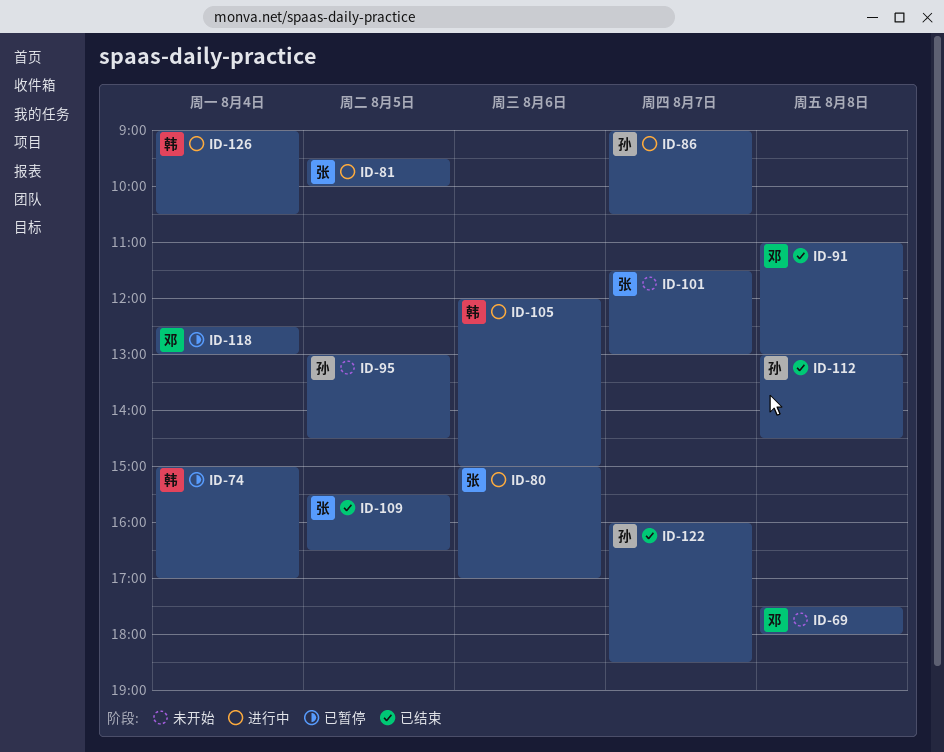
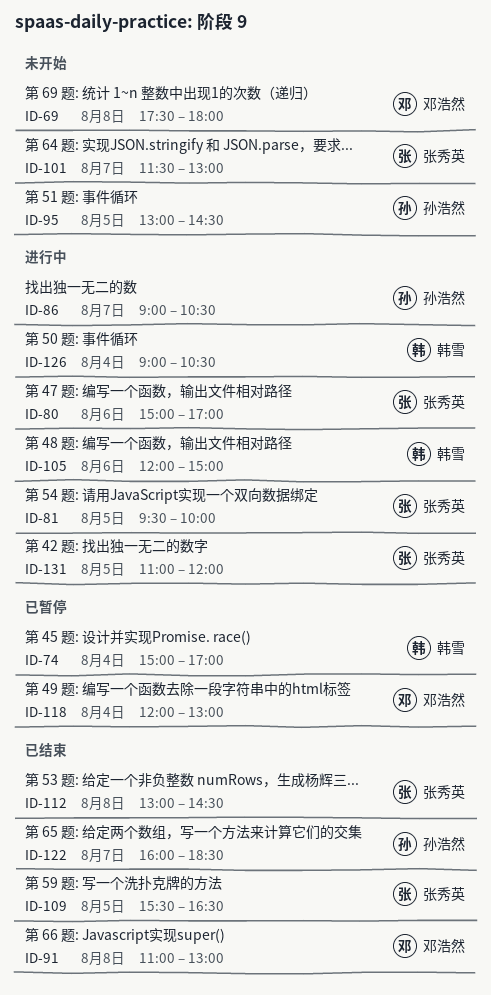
ID-112, owner: 孙浩然 -> 张秀英
ID-118, begins: 12:30 -> 12:00
ID-131: none -> present

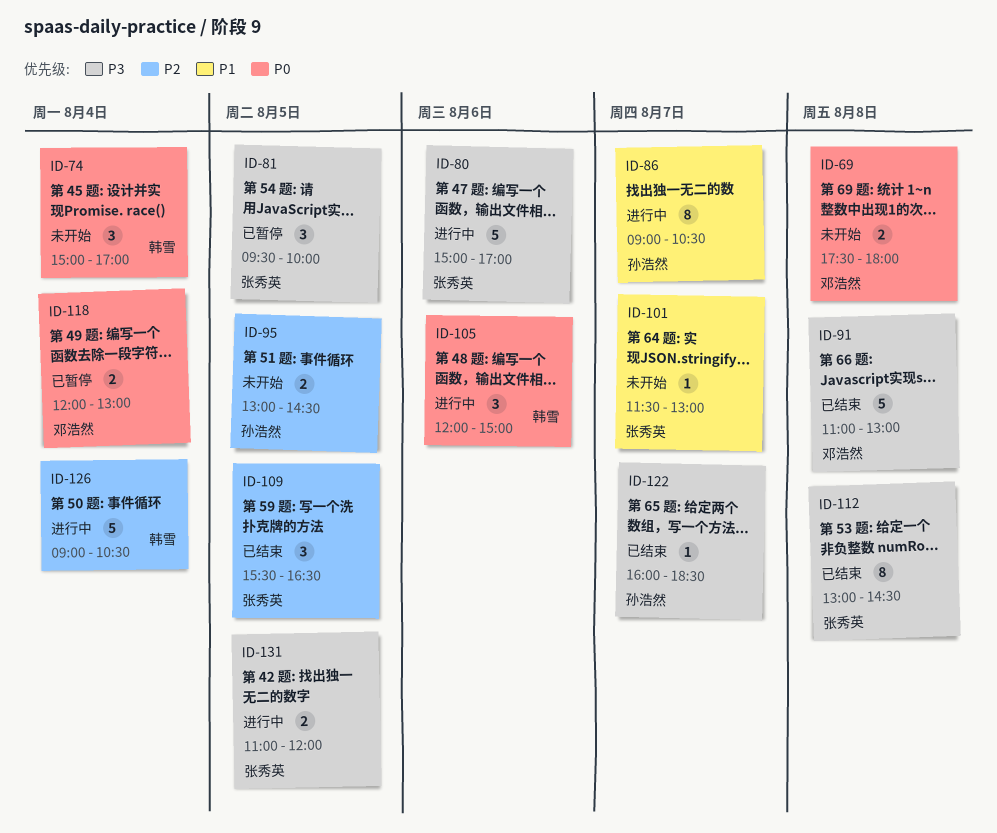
ID-74, status: 已暂停 -> 未开始
ID-81, status: 进行中 -> 已暂停

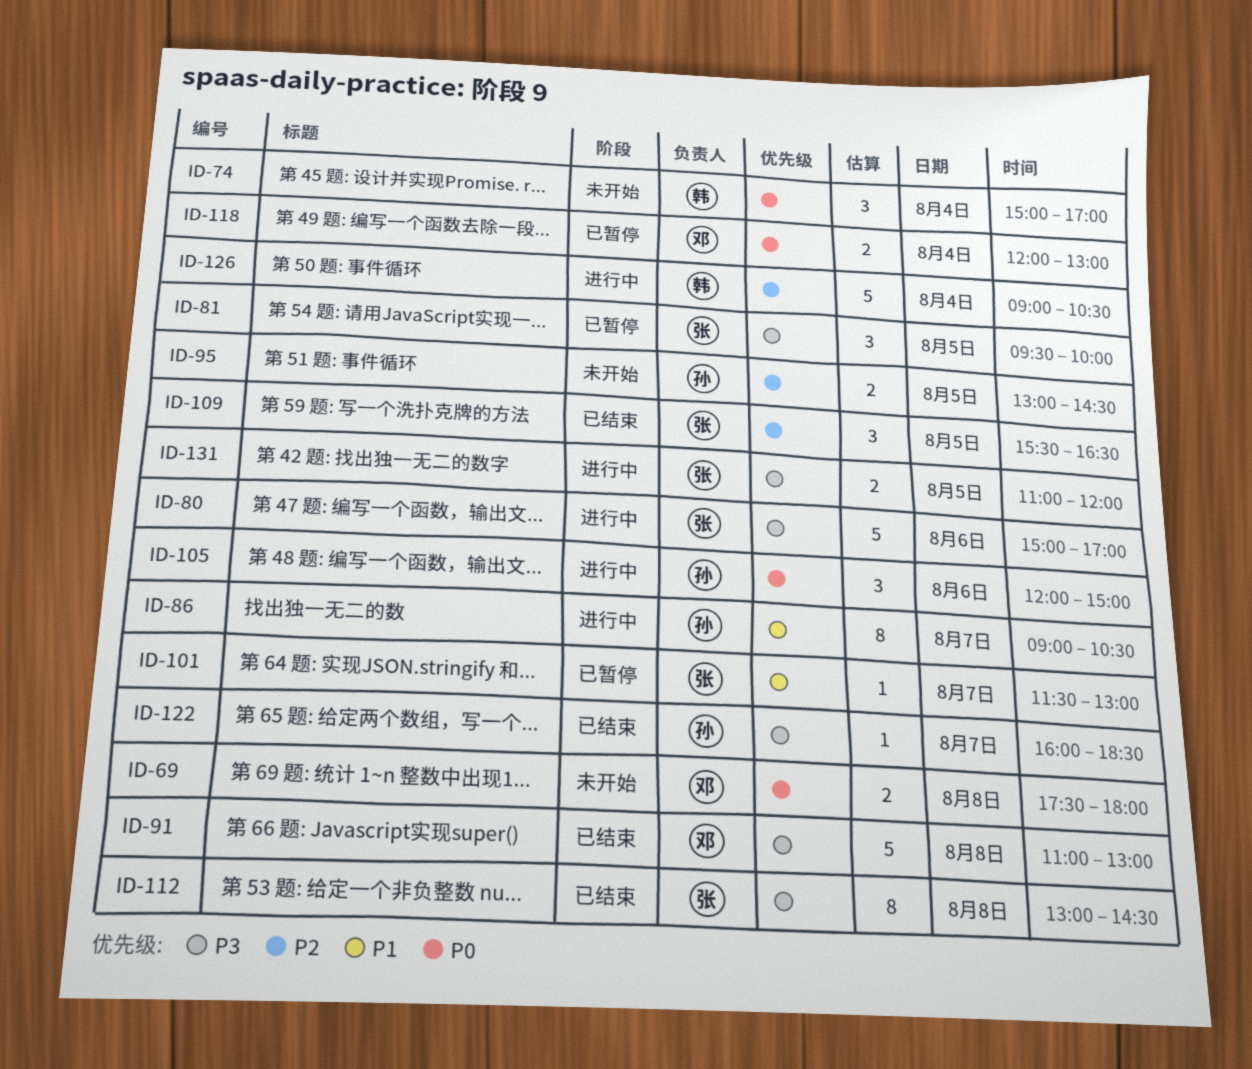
ID-101, status: 未开始 -> 已暂停
ID-105, owner: 韩雪 -> 孙浩然

